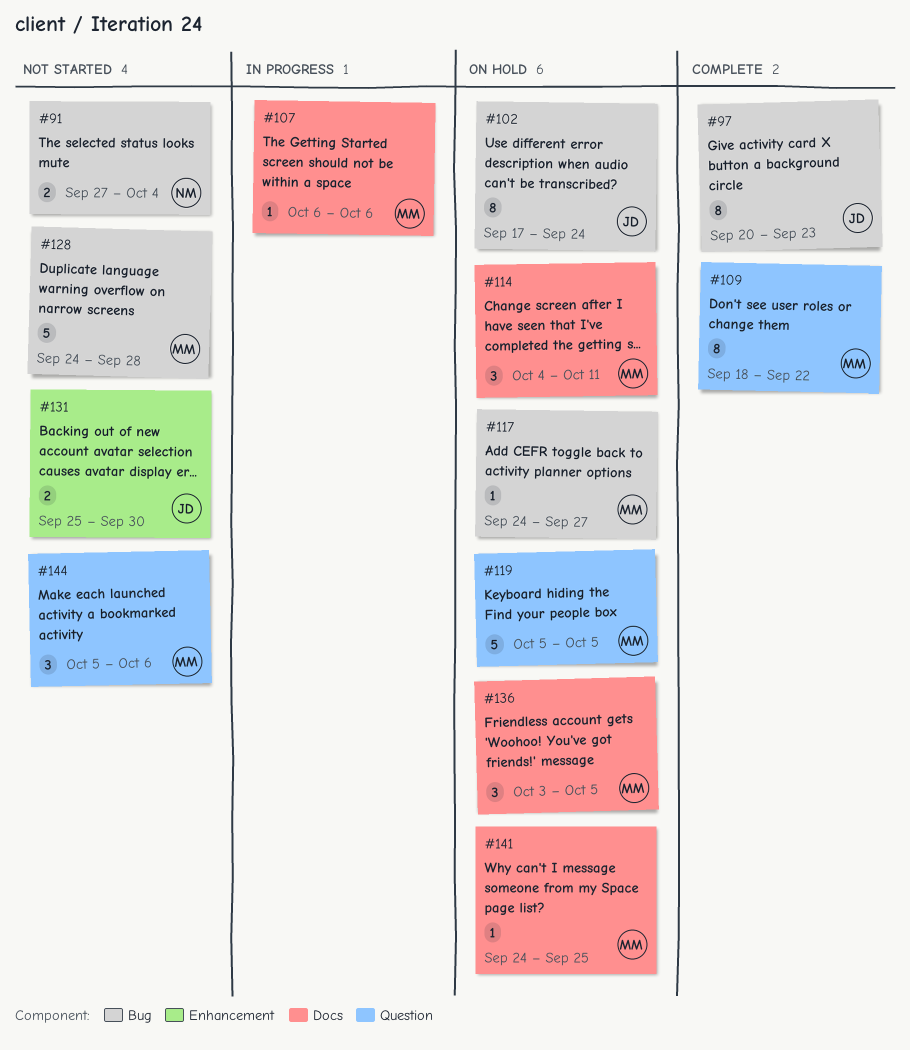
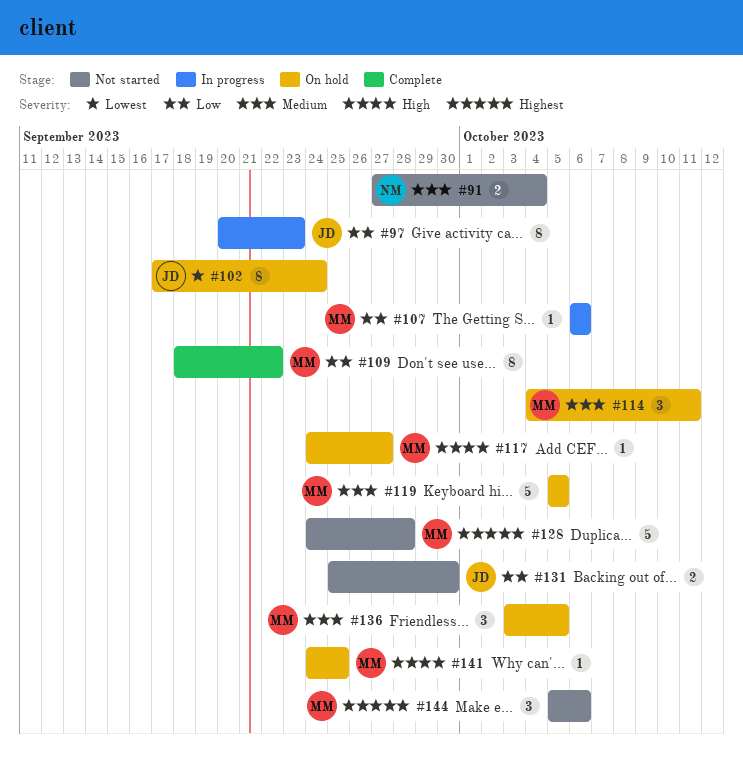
#97, status: Complete -> In progress

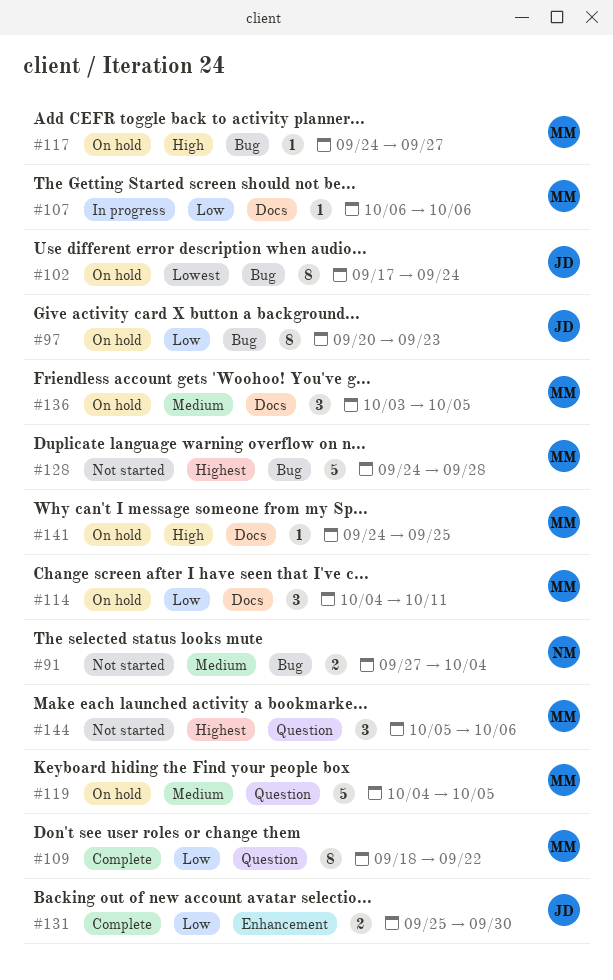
#97, status: In progress -> On hold
#114, priority: Medium -> Low
#119, start: Oct 5 -> Oct 4
#131, status: Not started -> Complete

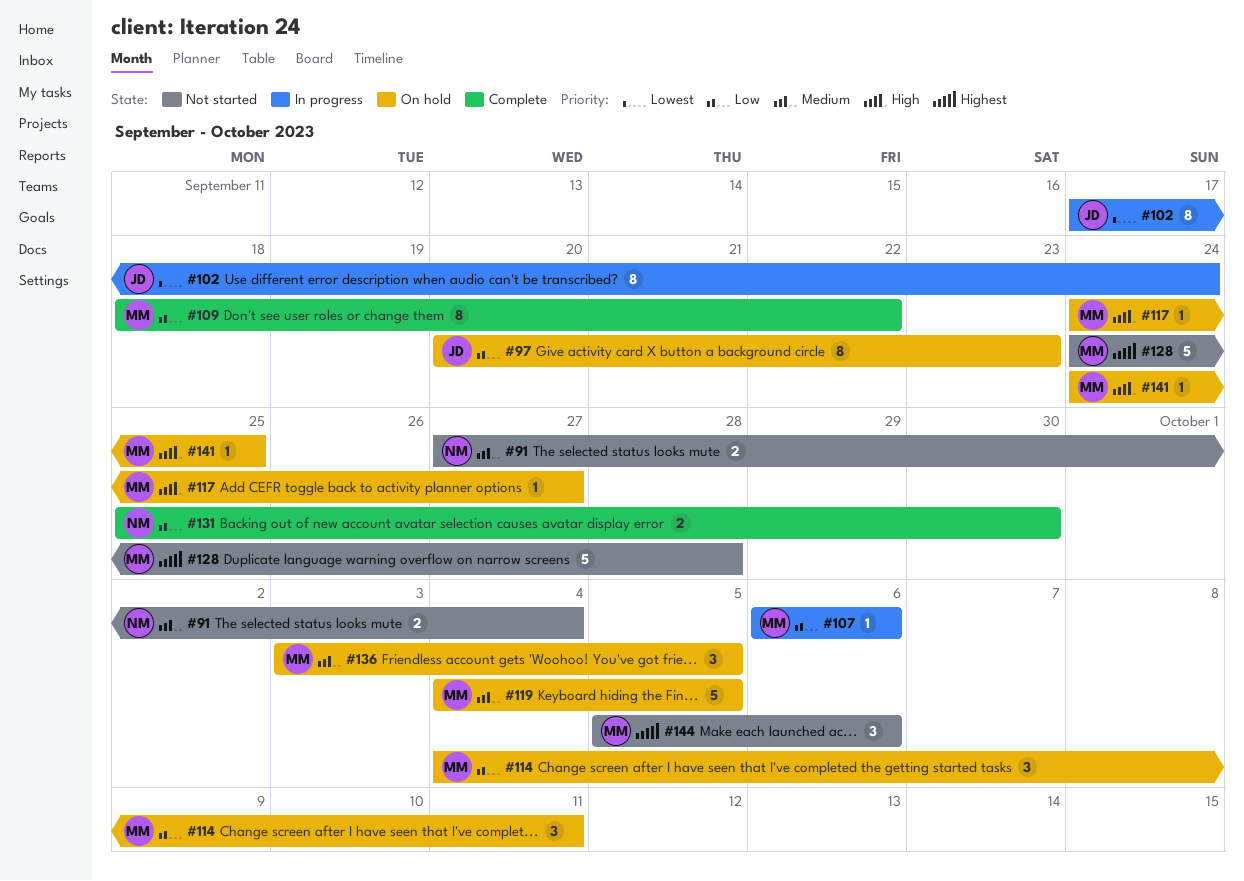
#102, status: On hold -> In progress
#131, owner: JD -> NM

